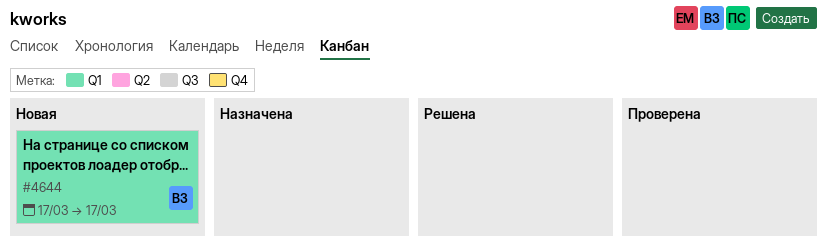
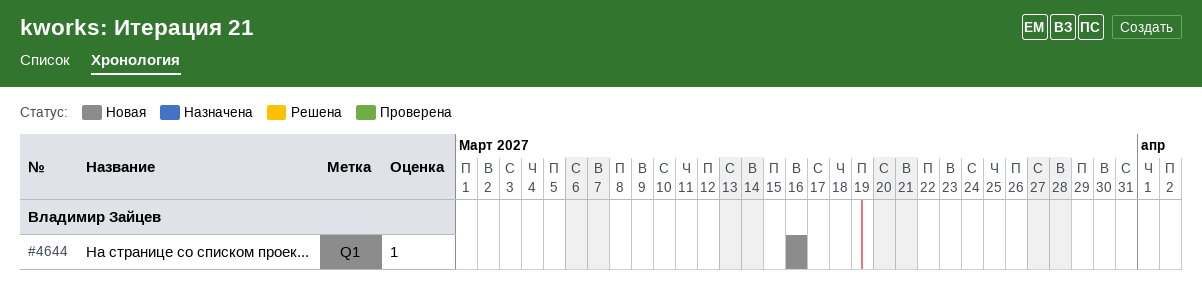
#4644, start: Mar 17 -> Mar 16
#4644, due: Mar 17 -> Mar 16

